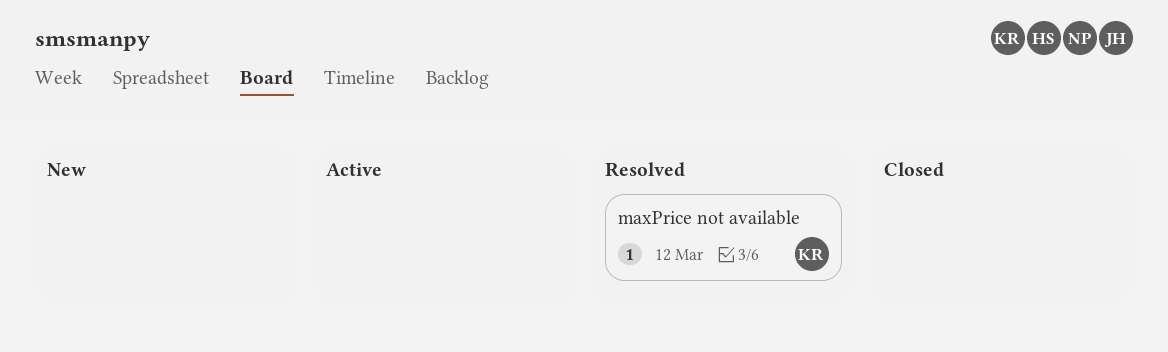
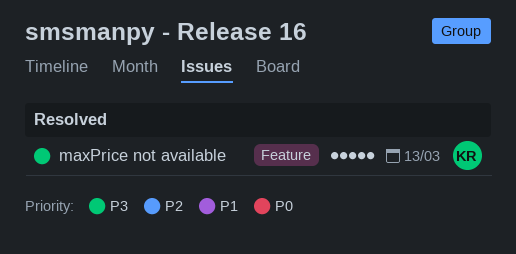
maxPrice not available, estimate: 1 -> 5
maxPrice not available, due: Mar 12 -> Mar 13

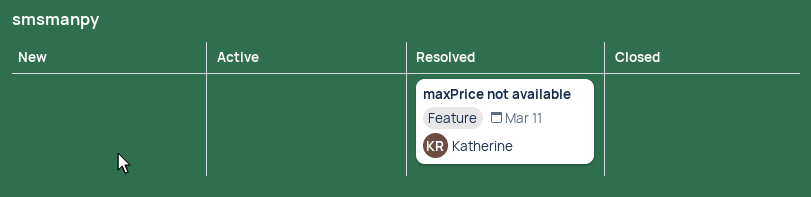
maxPrice not available, due: Mar 13 -> Mar 11

